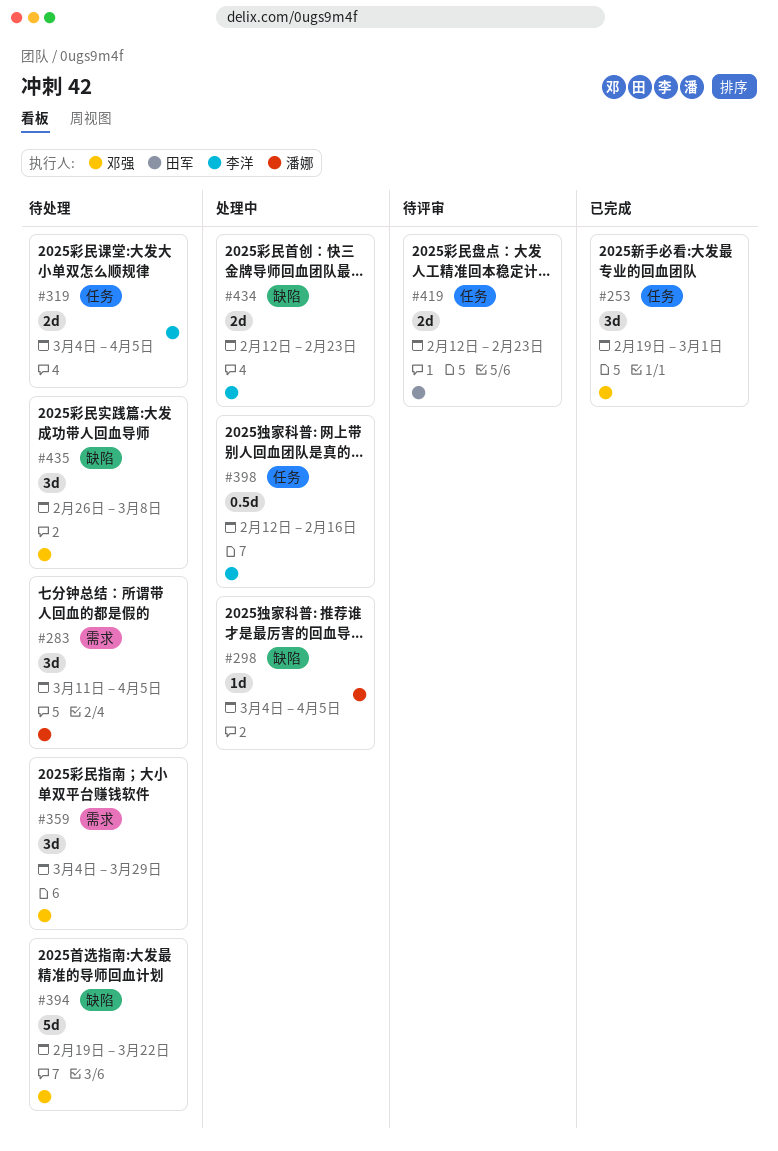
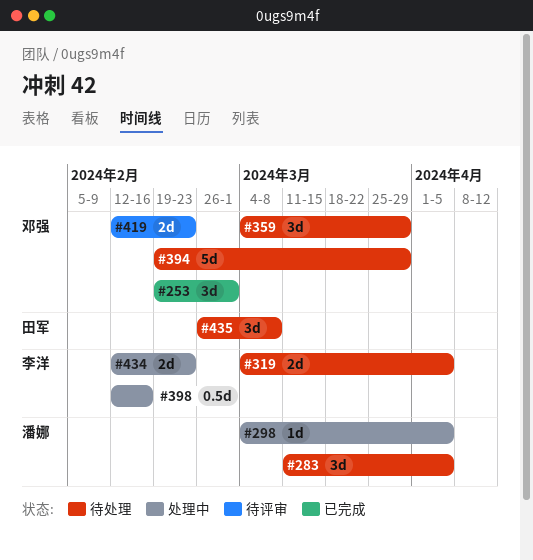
#394, due: Mar 22 -> Mar 29
#419, owner: 田军 -> 邓强
#435, owner: 邓强 -> 田军

